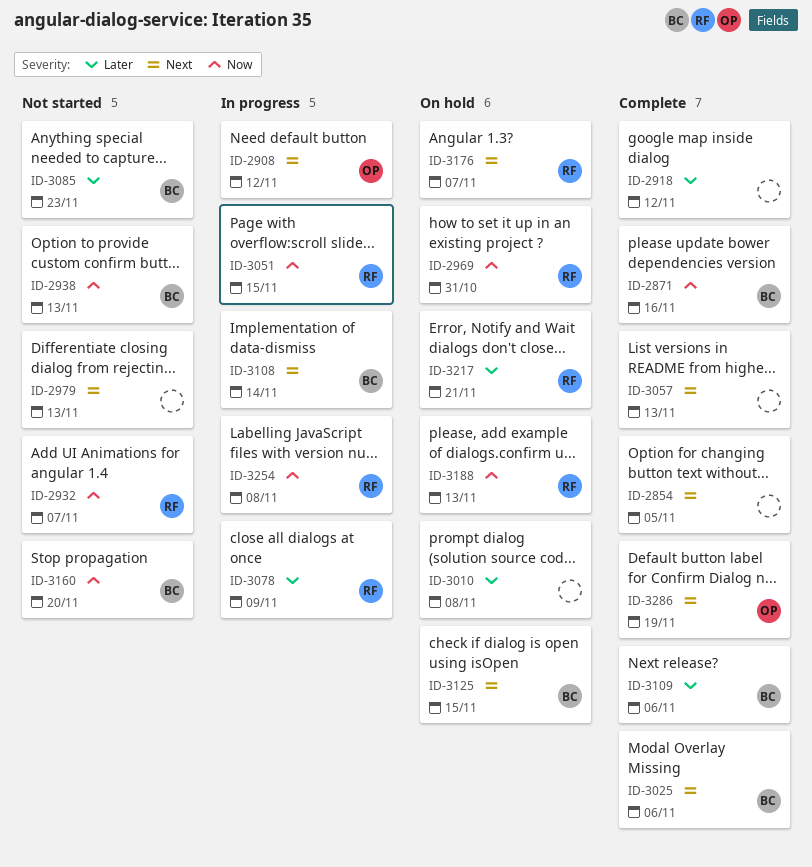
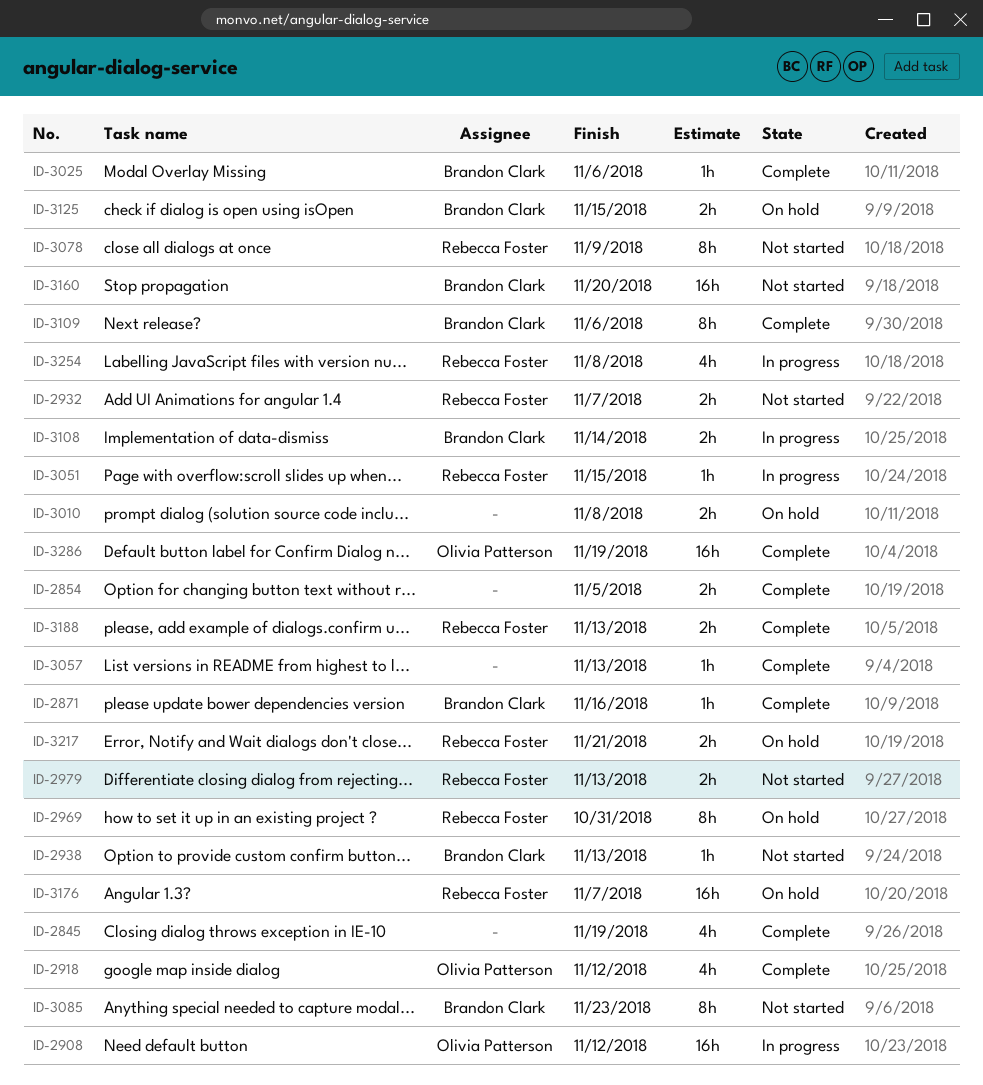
ID-2845: none -> present
ID-2918, owner: none -> Olivia Patterson
ID-2979, owner: none -> Rebecca Foster
ID-3078, status: In progress -> Not started
ID-3188, status: On hold -> Complete

